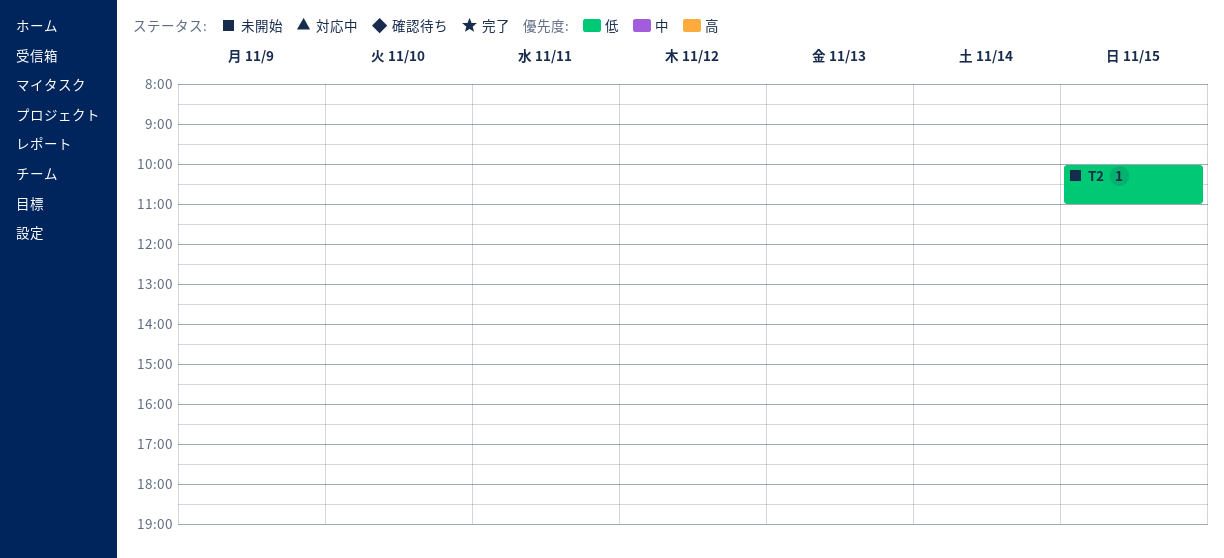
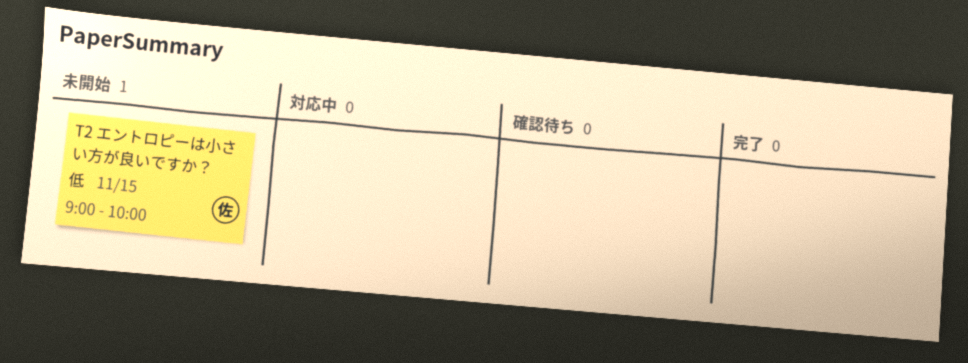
T2, begins: 10:00 -> 09:00
T2, ends: 11:00 -> 10:00

